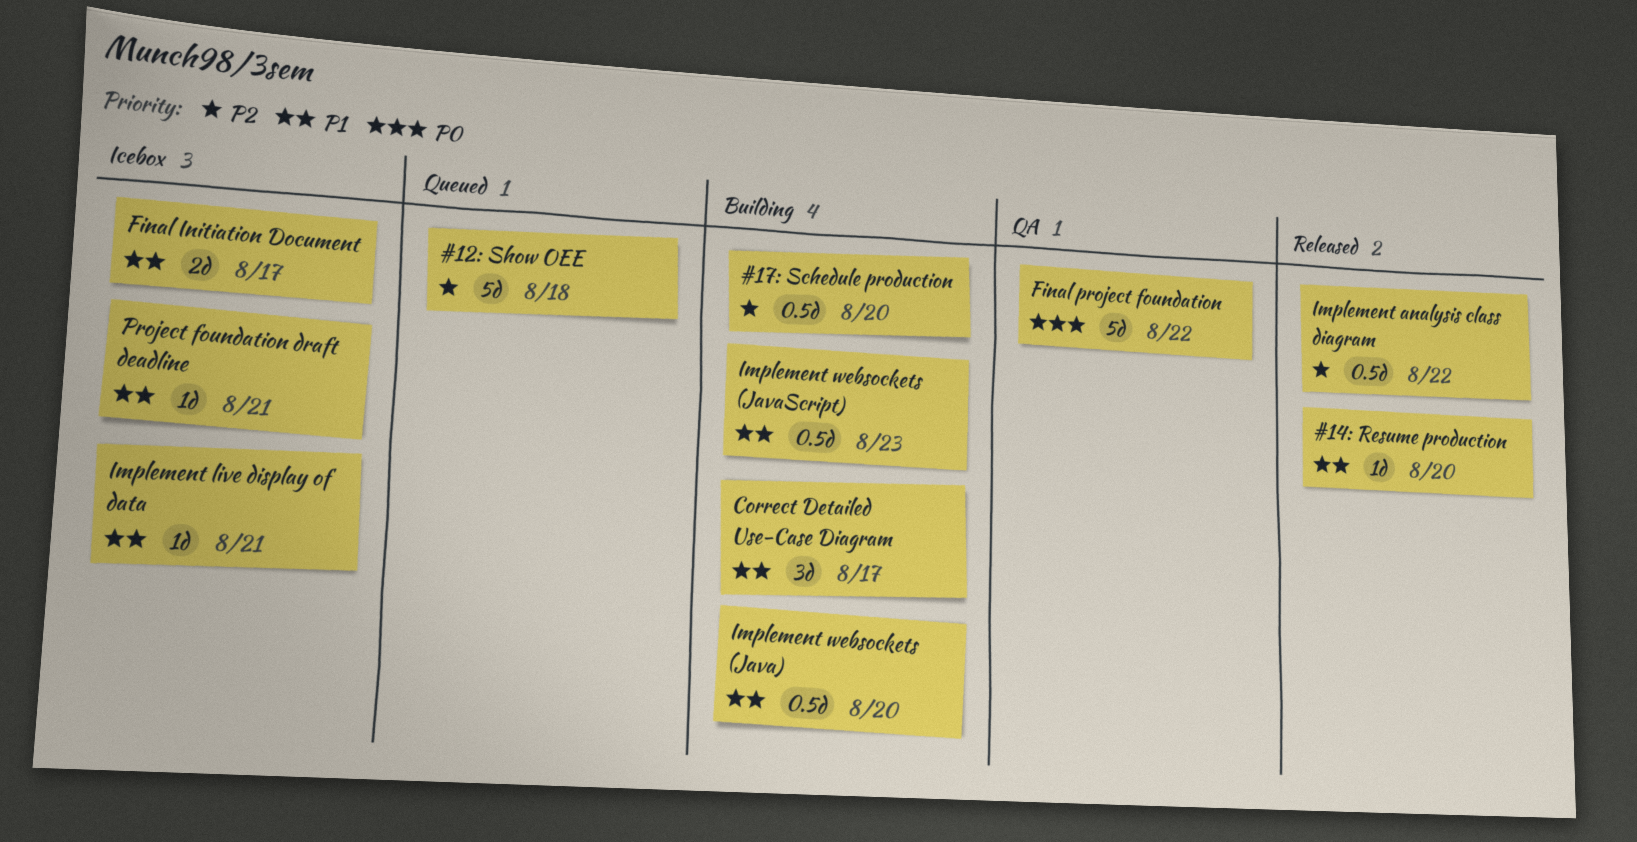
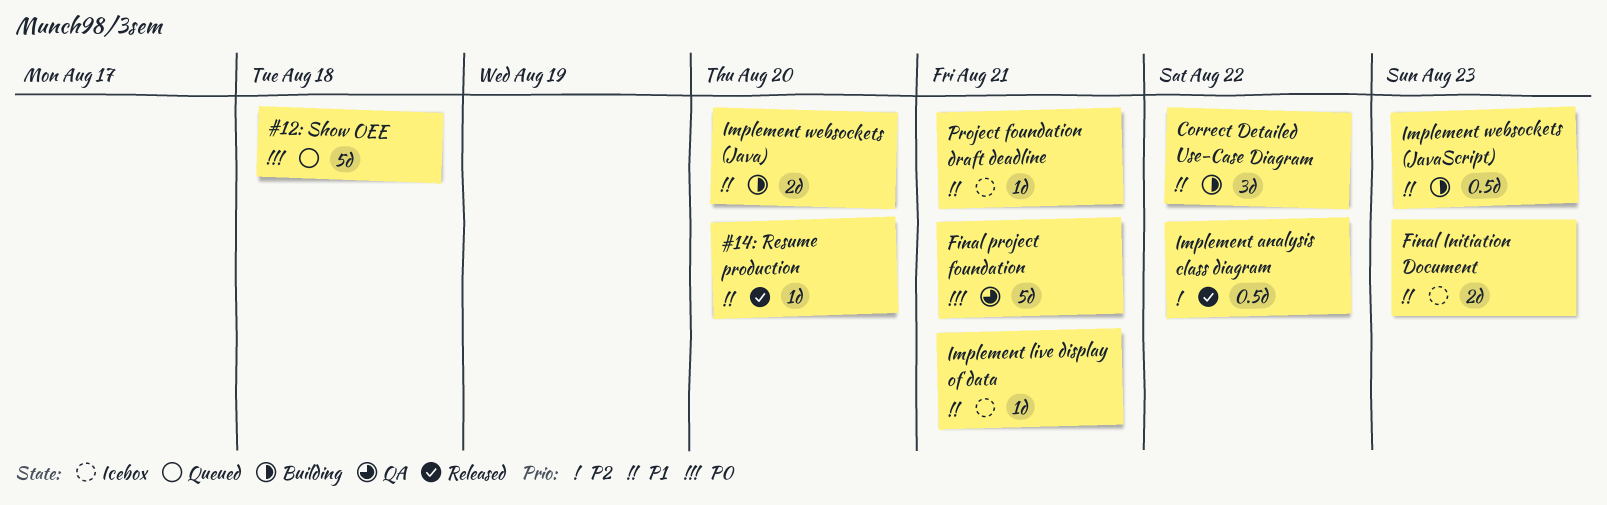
#12: Show OEE, priority: P2 -> P0
#17: Schedule production: present -> none
Correct Detailed Use-Case Diagram, due: Aug 17 -> Aug 22
Final Initiation Document, due: Aug 17 -> Aug 23
Final project foundation, due: Aug 22 -> Aug 21
Implement websockets (Java), estimate: 0.5d -> 2d

